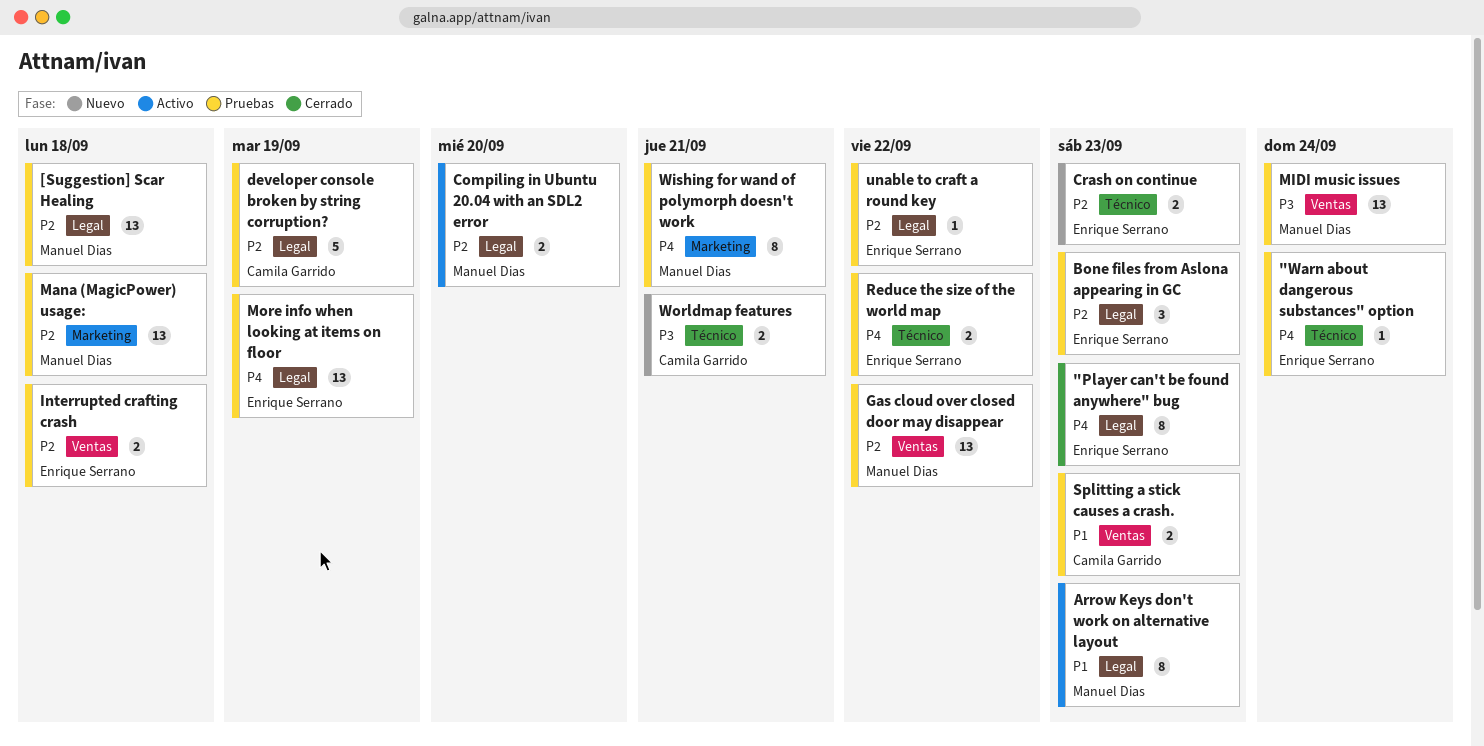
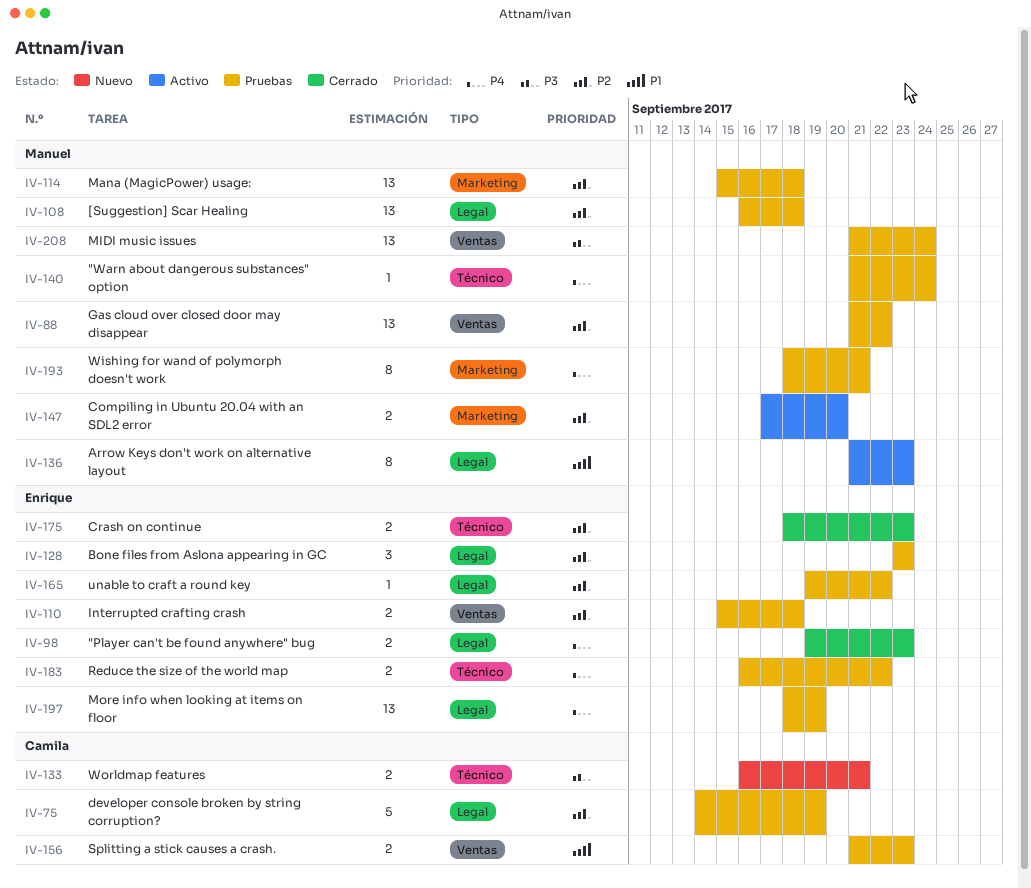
"Player can't be found anywhere" bug, estimate: 8 -> 2
"Warn about dangerous substances" option, owner: Enrique Serrano -> Manuel Dias
Compiling in Ubuntu 20.04 with an SDL2 error, label: Legal -> Marketing
Crash on continue, status: Nuevo -> Cerrado

